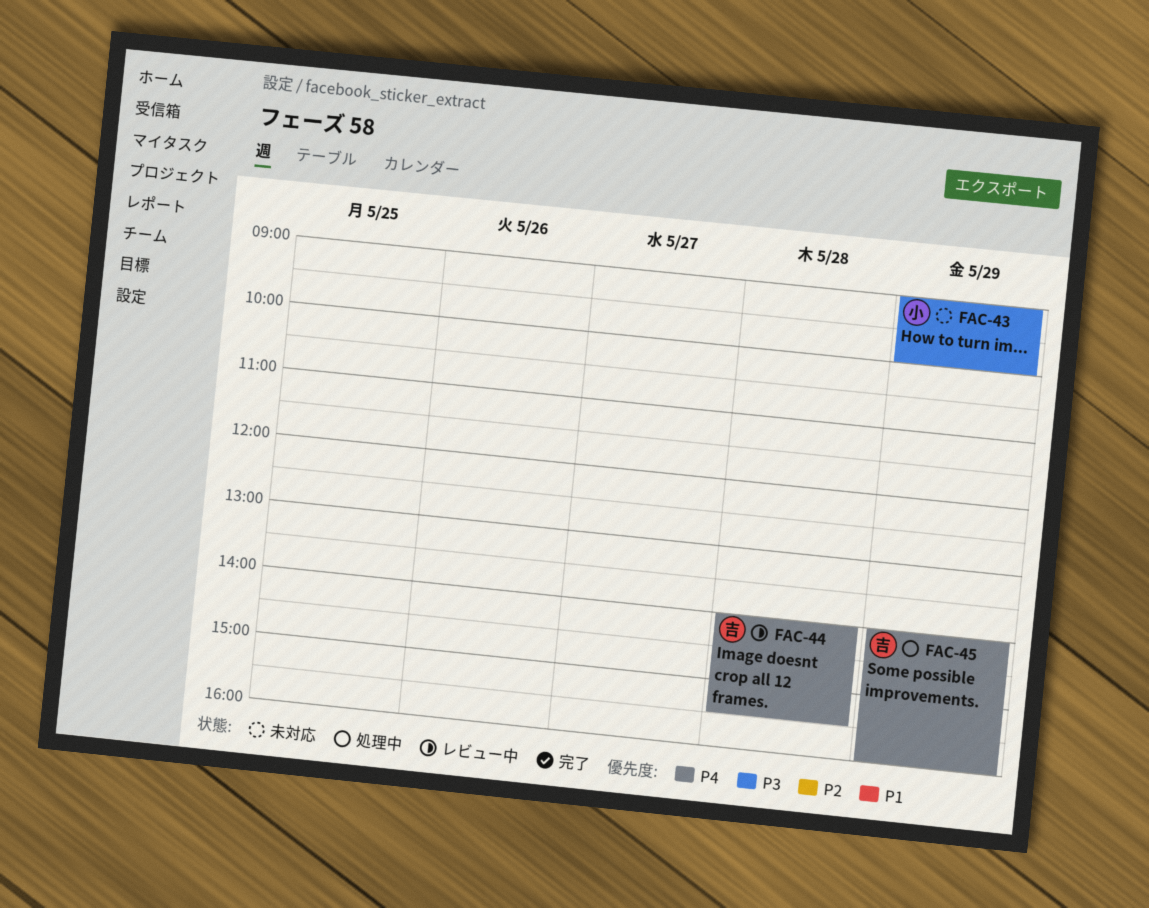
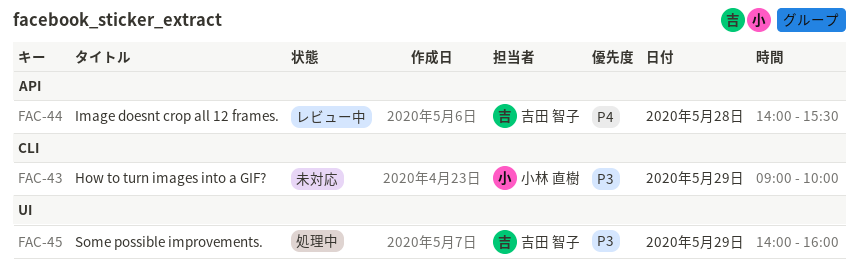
FAC-45, priority: P4 -> P3

